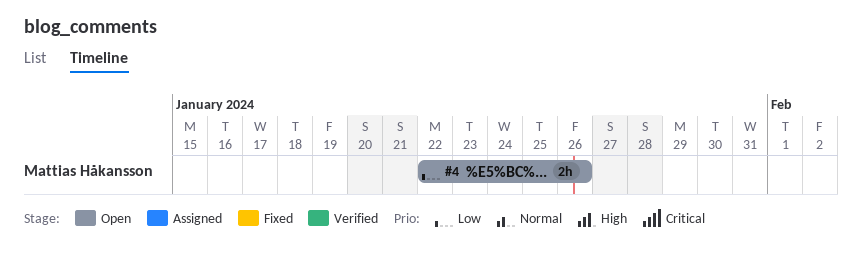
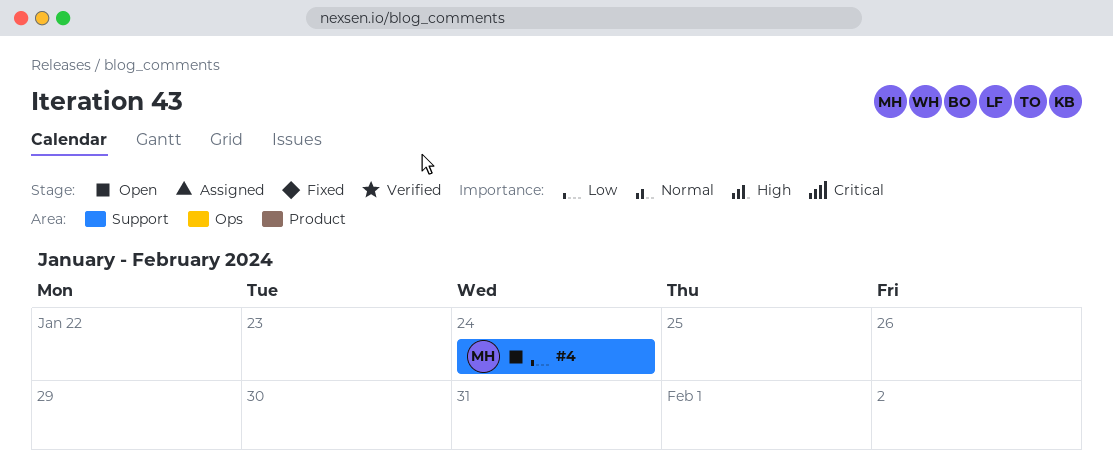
#4, start: Jan 22 -> Jan 24
#4, due: Jan 26 -> Jan 24

